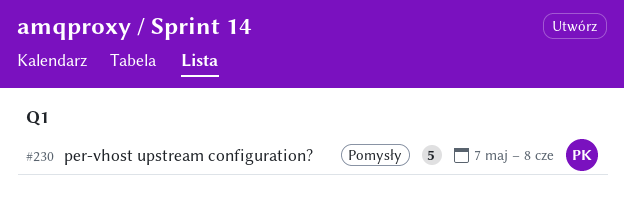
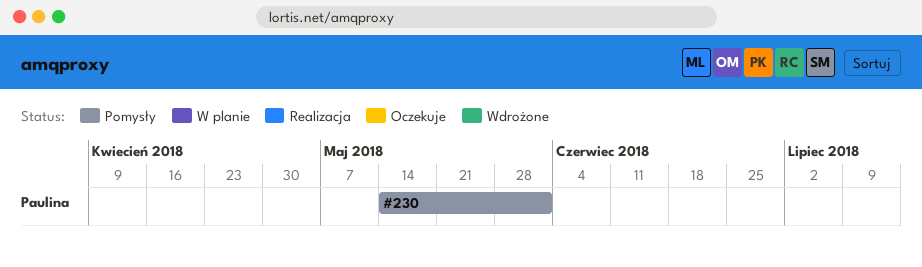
#230, start: May 7 -> May 14
#230, due: Jun 8 -> Jun 1

